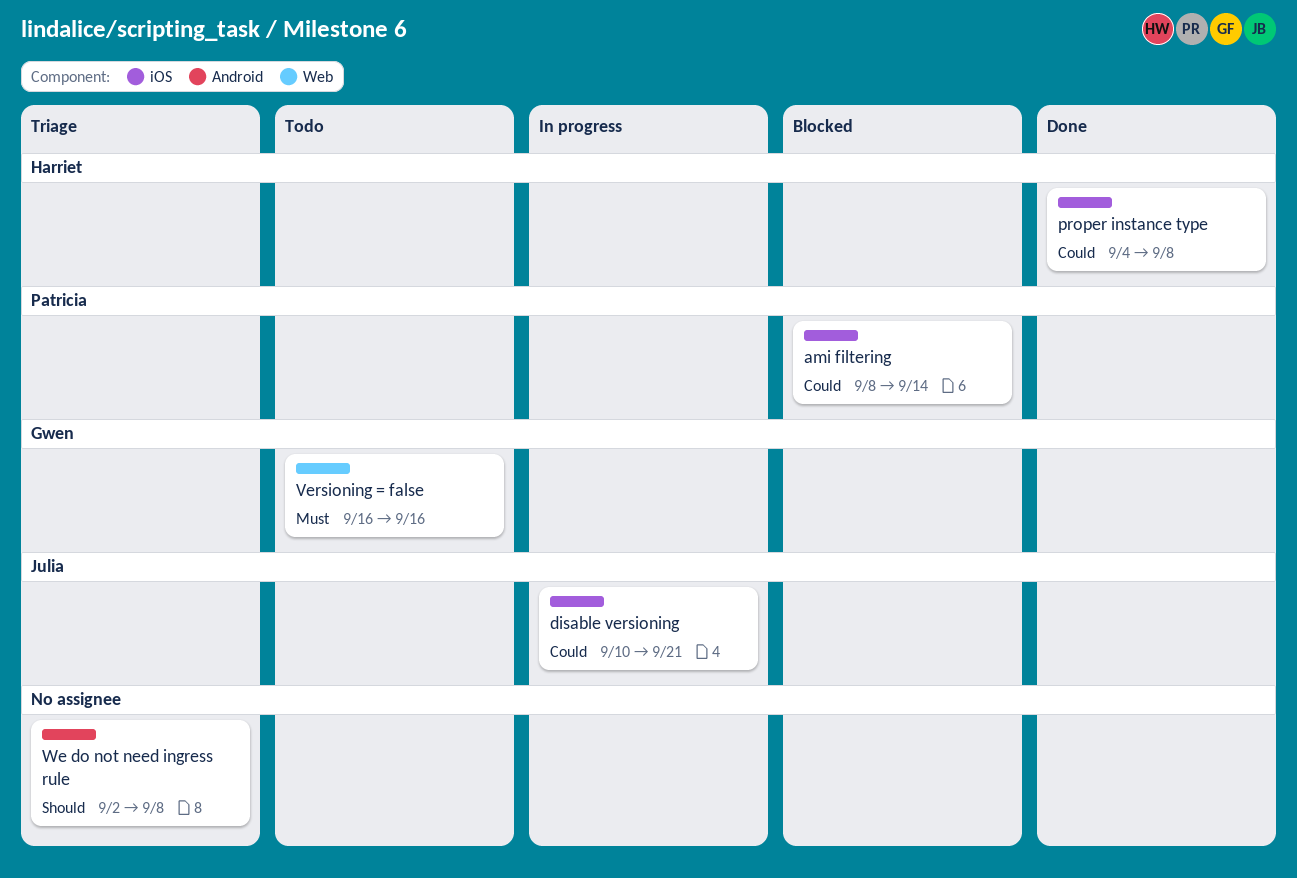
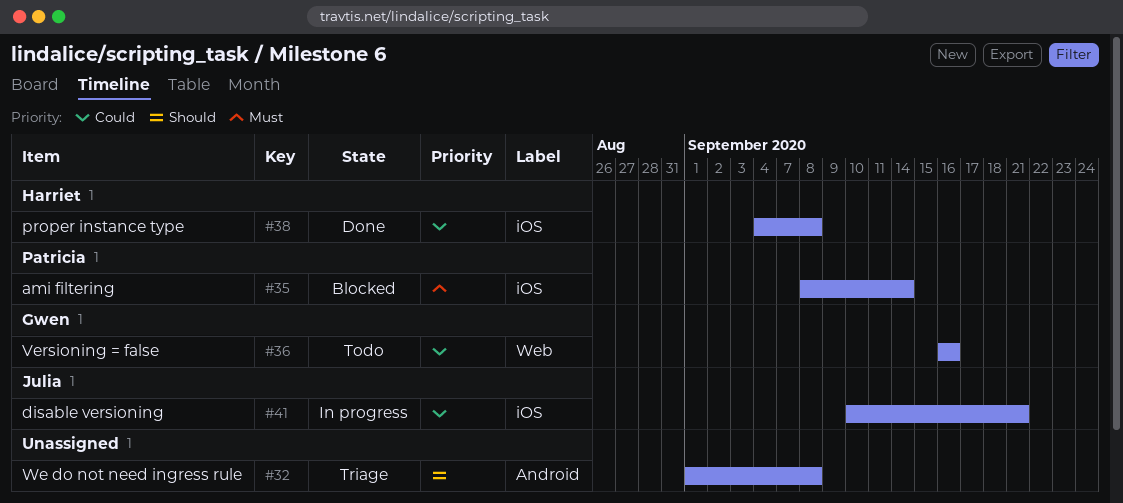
ami filtering, priority: Could -> Must
Versioning = false, priority: Must -> Could
We do not need ingress rule, start: Sep 2 -> Sep 1

